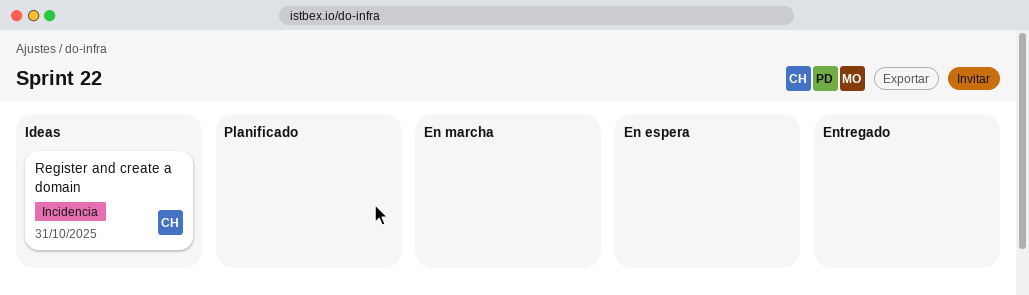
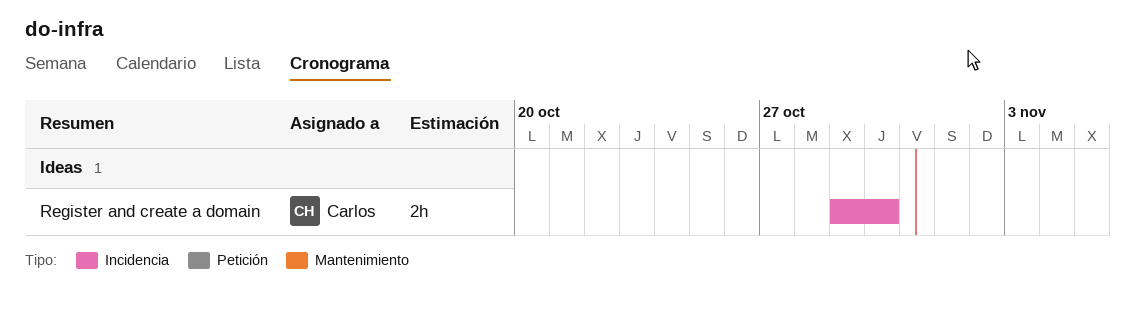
Register and create a domain, due: Oct 31 -> Oct 30

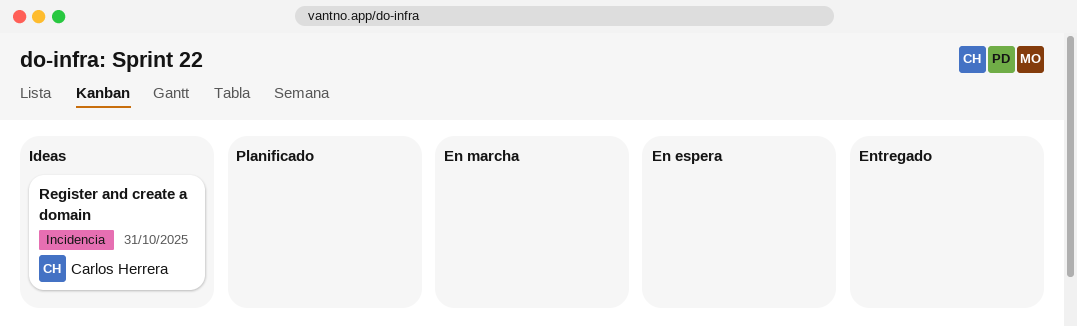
Register and create a domain, due: Oct 30 -> Oct 31

